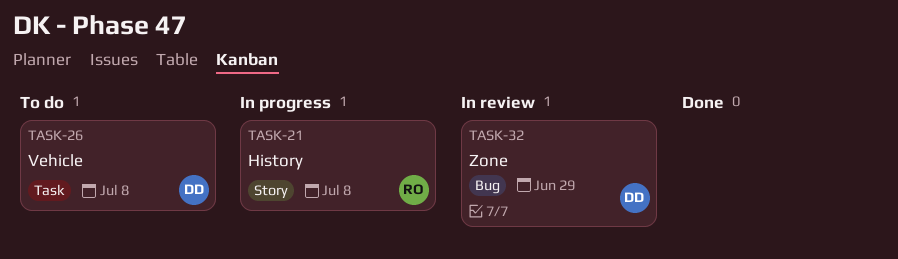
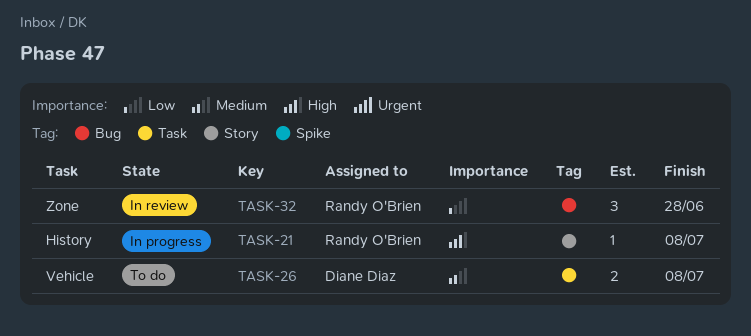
TASK-32, owner: Diane Diaz -> Randy O'Brien
TASK-32, due: Jun 29 -> Jun 28

